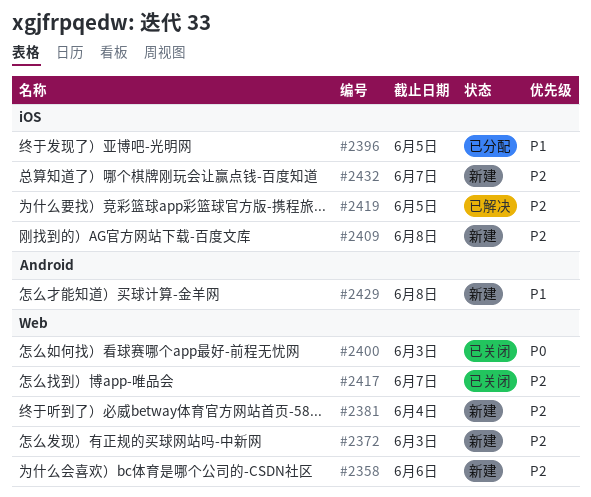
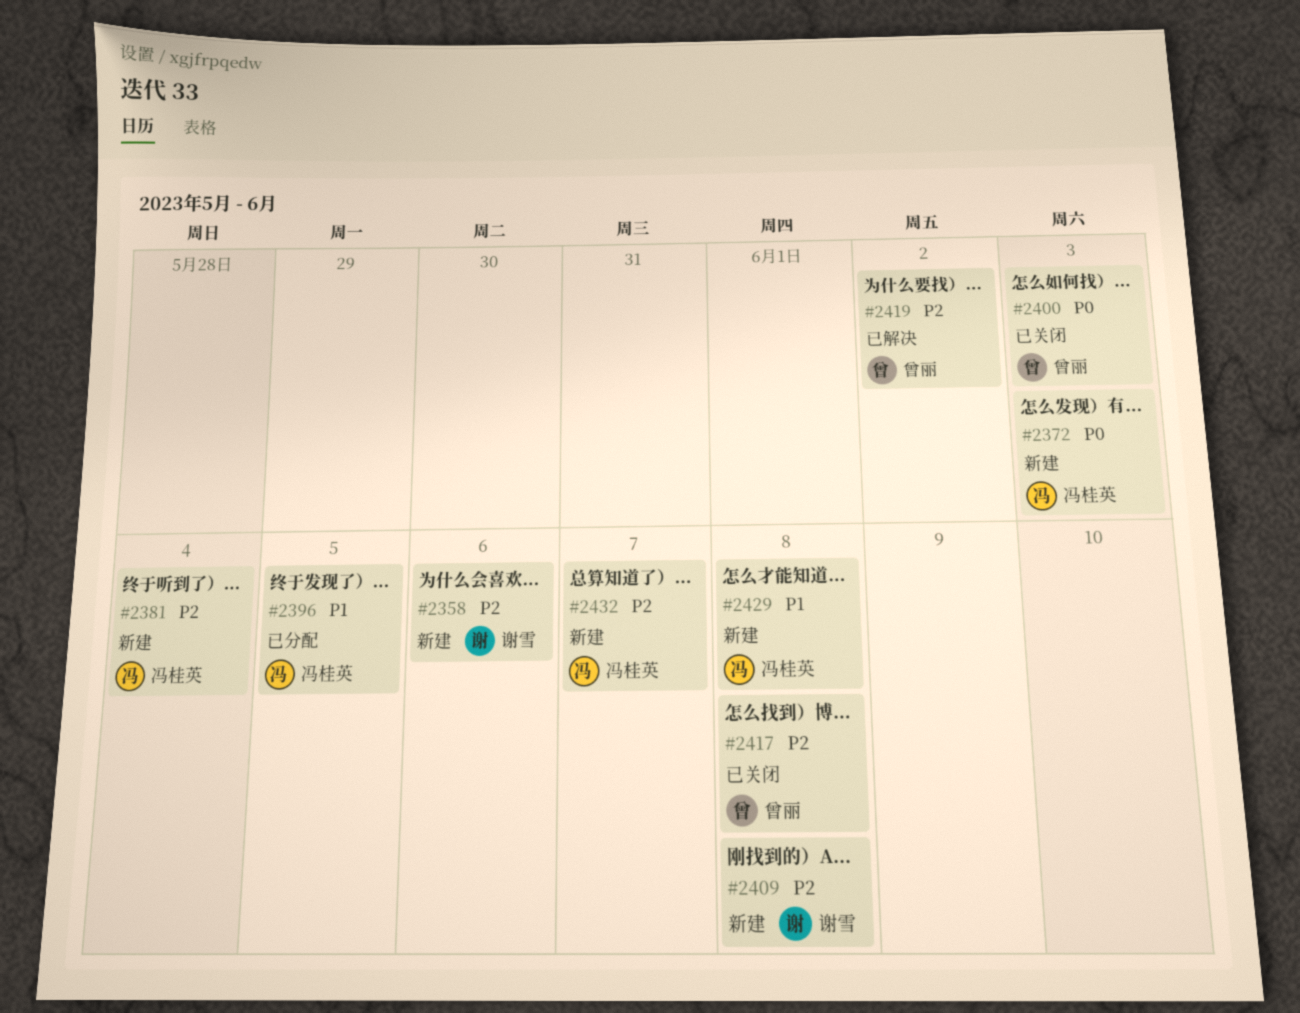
#2372, priority: P2 -> P0
#2417, due: Jun 7 -> Jun 8
#2419, due: Jun 5 -> Jun 2

